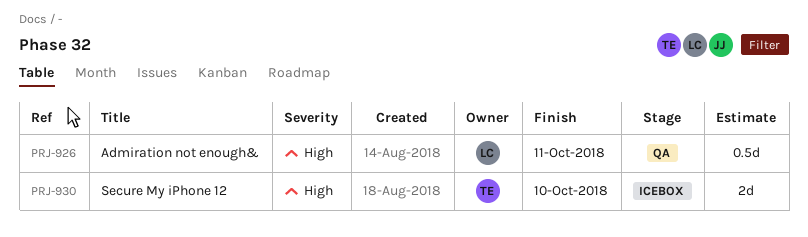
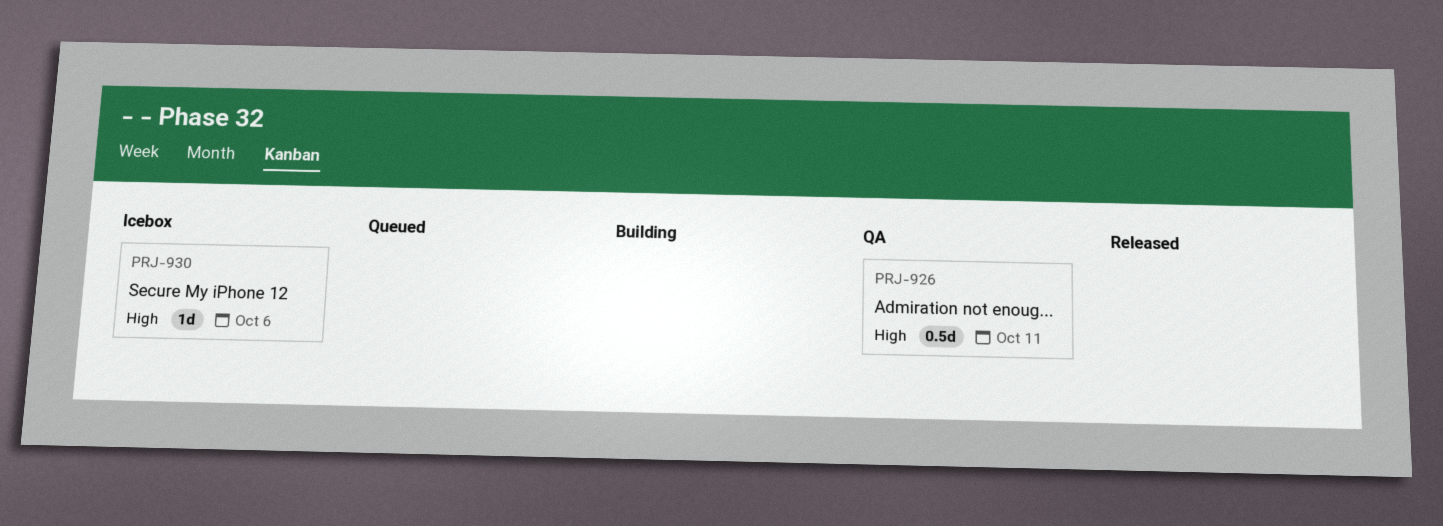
PRJ-930, estimate: 2d -> 1d
PRJ-930, due: Oct 10 -> Oct 6

